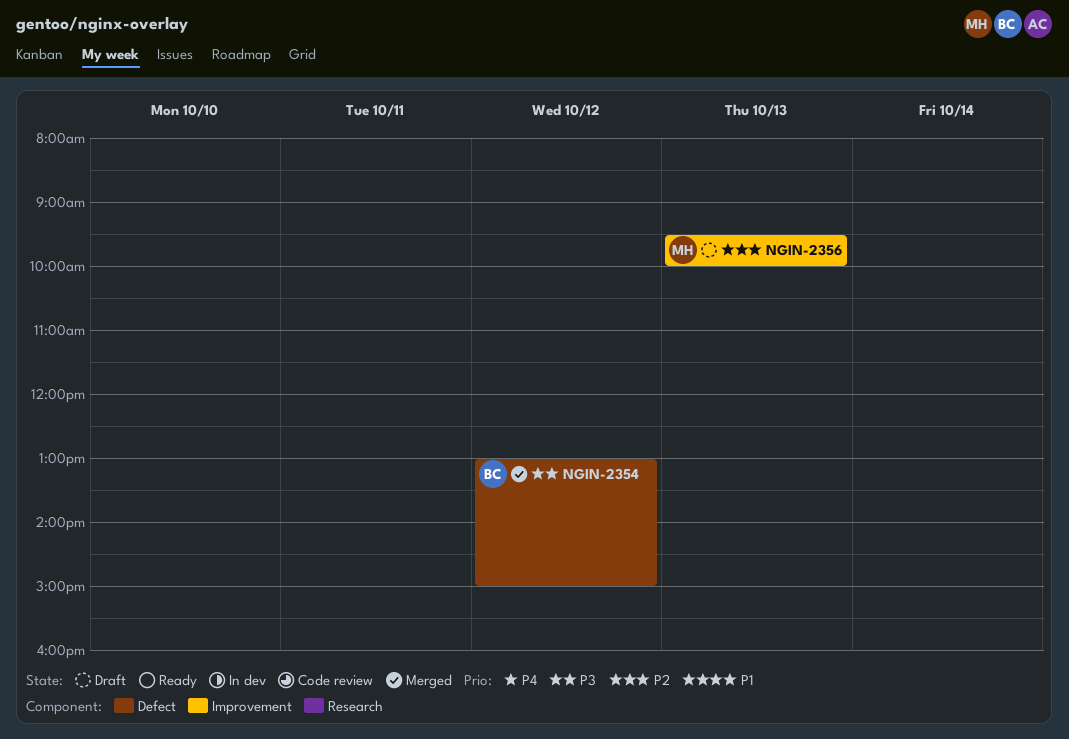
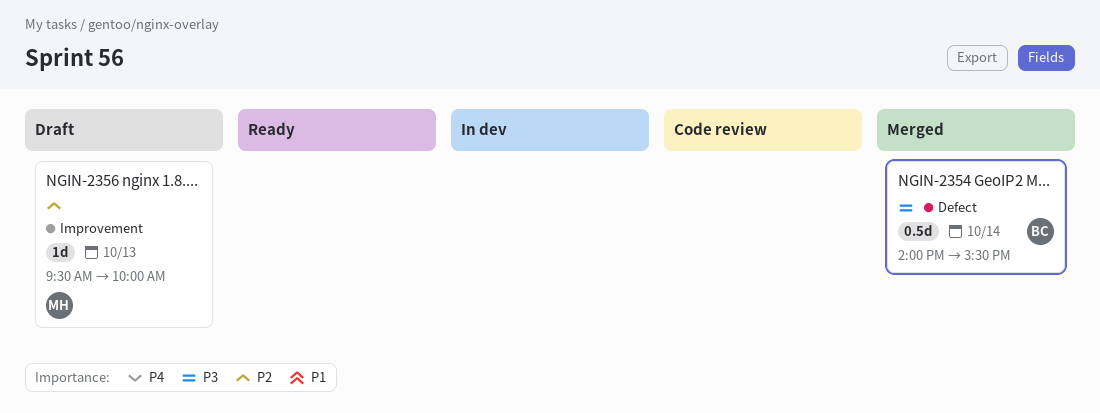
NGIN-2354, day: Oct 12 -> Oct 14
NGIN-2354, begins: 13:00 -> 14:00
NGIN-2354, ends: 15:00 -> 15:30

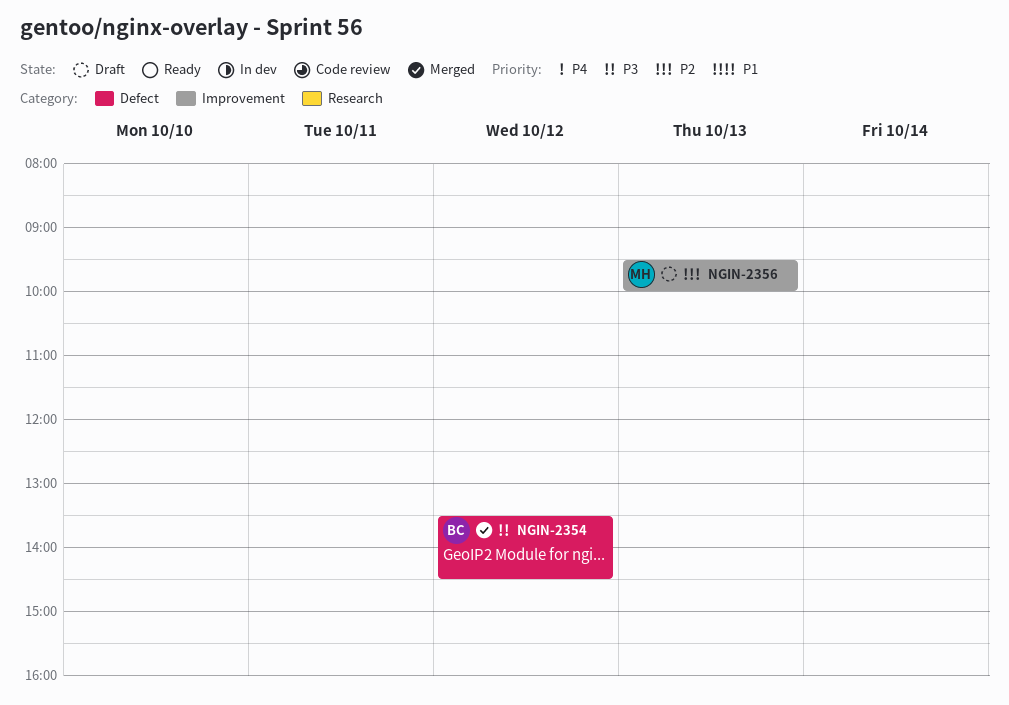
NGIN-2354, day: Oct 14 -> Oct 12
NGIN-2354, begins: 14:00 -> 13:30
NGIN-2354, ends: 15:30 -> 14:30

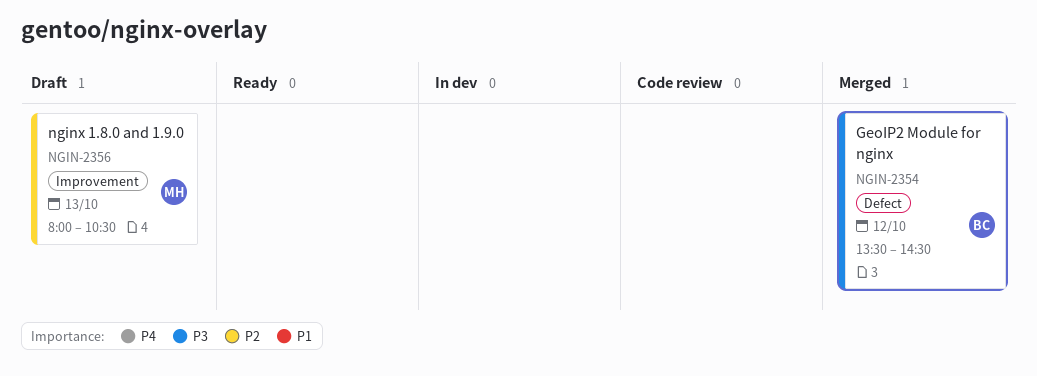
NGIN-2356, begins: 09:30 -> 08:00
NGIN-2356, ends: 10:00 -> 10:30

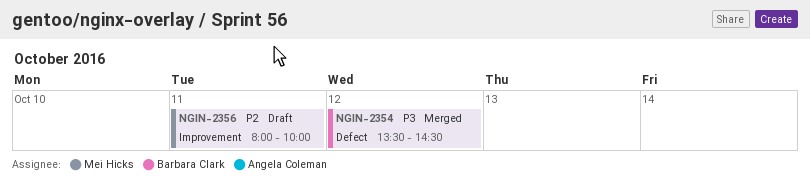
NGIN-2356, day: Oct 13 -> Oct 11
NGIN-2356, ends: 10:30 -> 10:00

